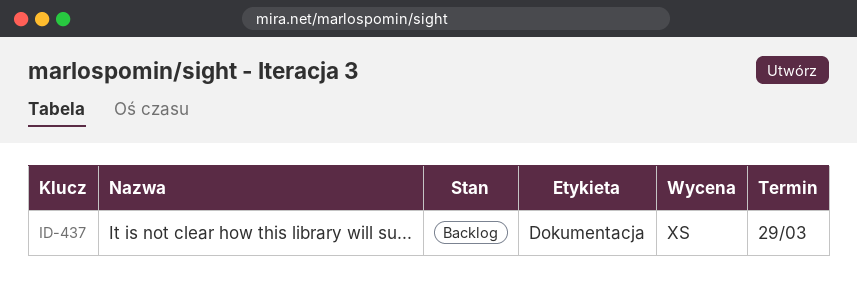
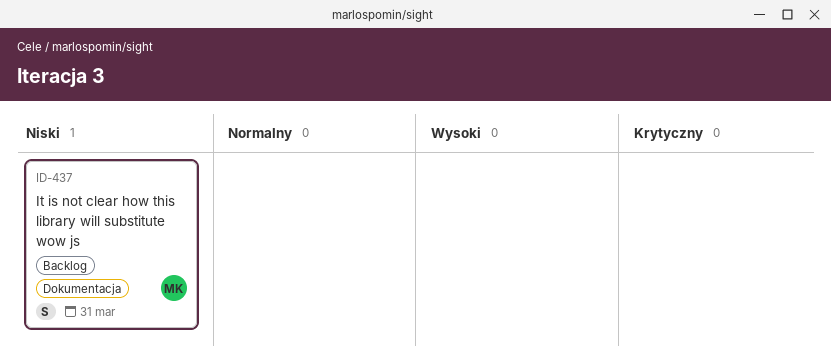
ID-437, estimate: XS -> S
ID-437, due: Mar 29 -> Mar 31

